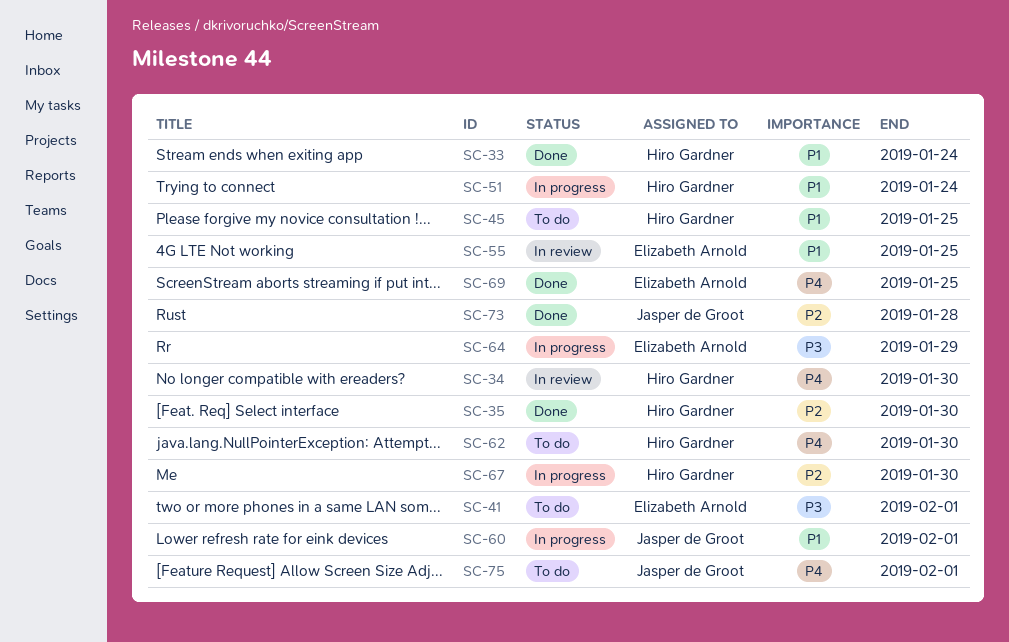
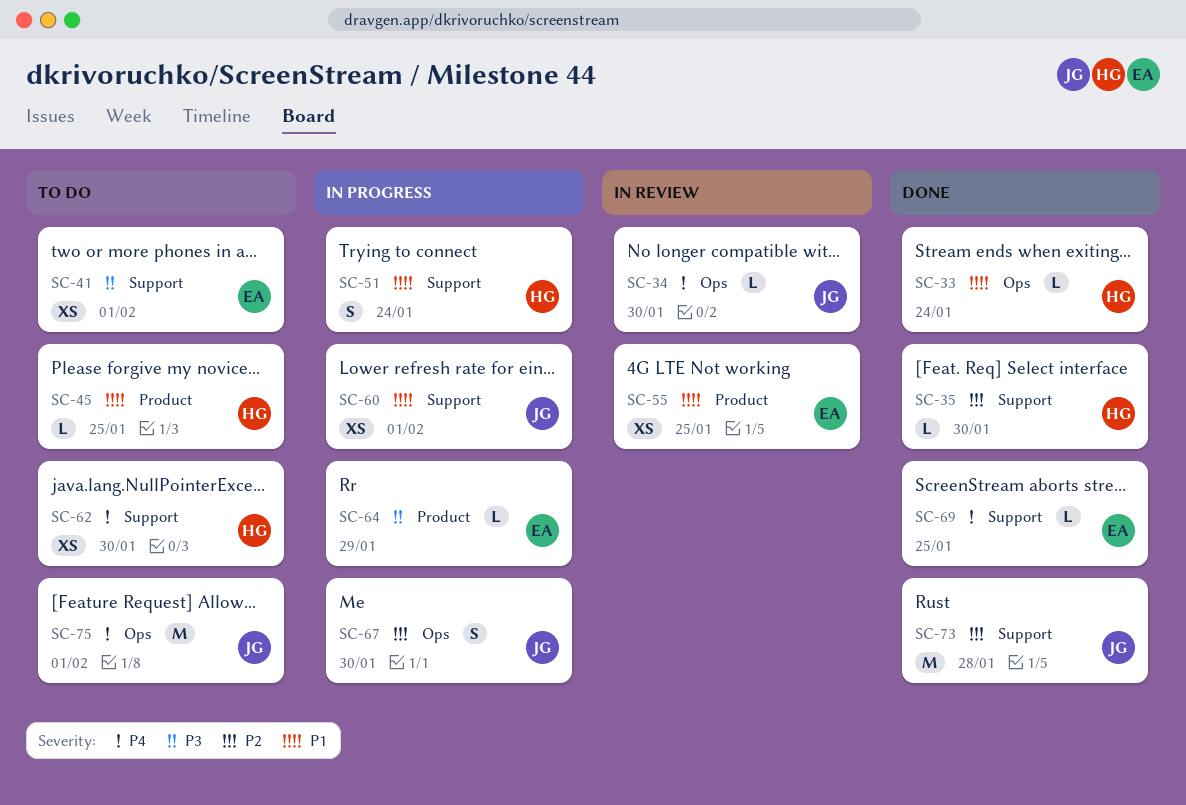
SC-34, owner: Hiro Gardner -> Jasper de Groot
SC-67, owner: Hiro Gardner -> Jasper de Groot

